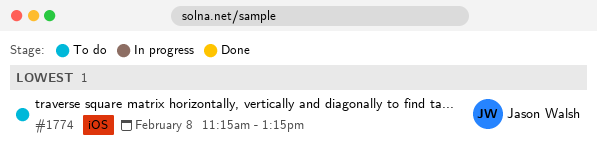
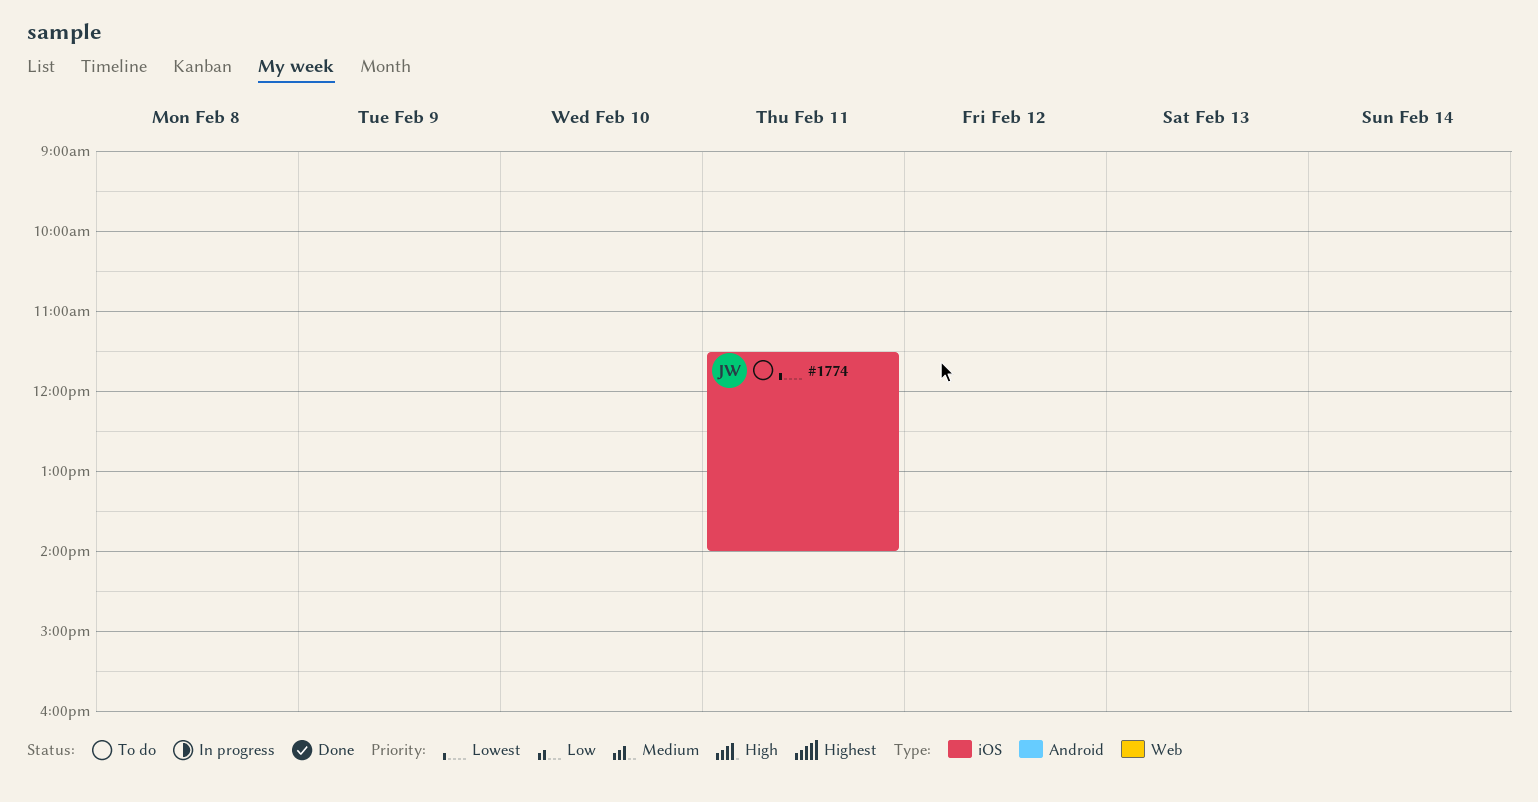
#1774, day: Feb 8 -> Feb 11
#1774, begins: 11:15 -> 11:30
#1774, ends: 13:15 -> 14:00

